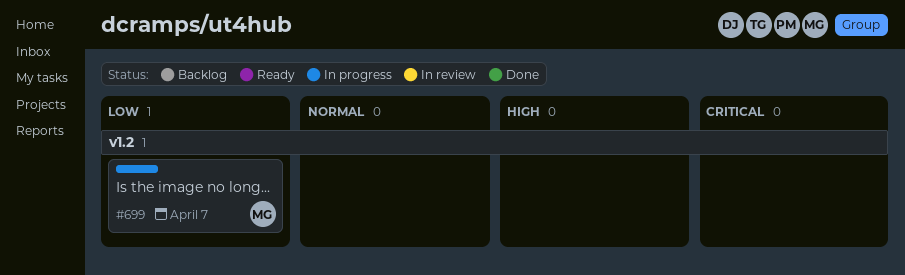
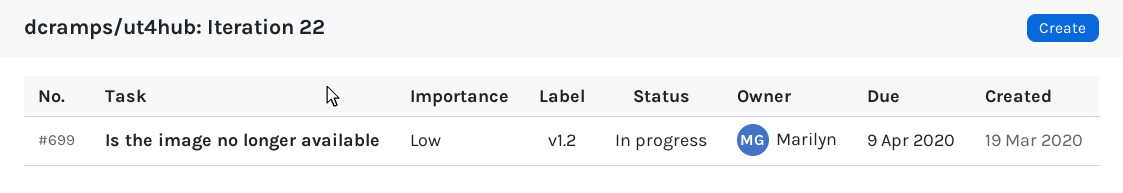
#699, due: Apr 7 -> Apr 9

